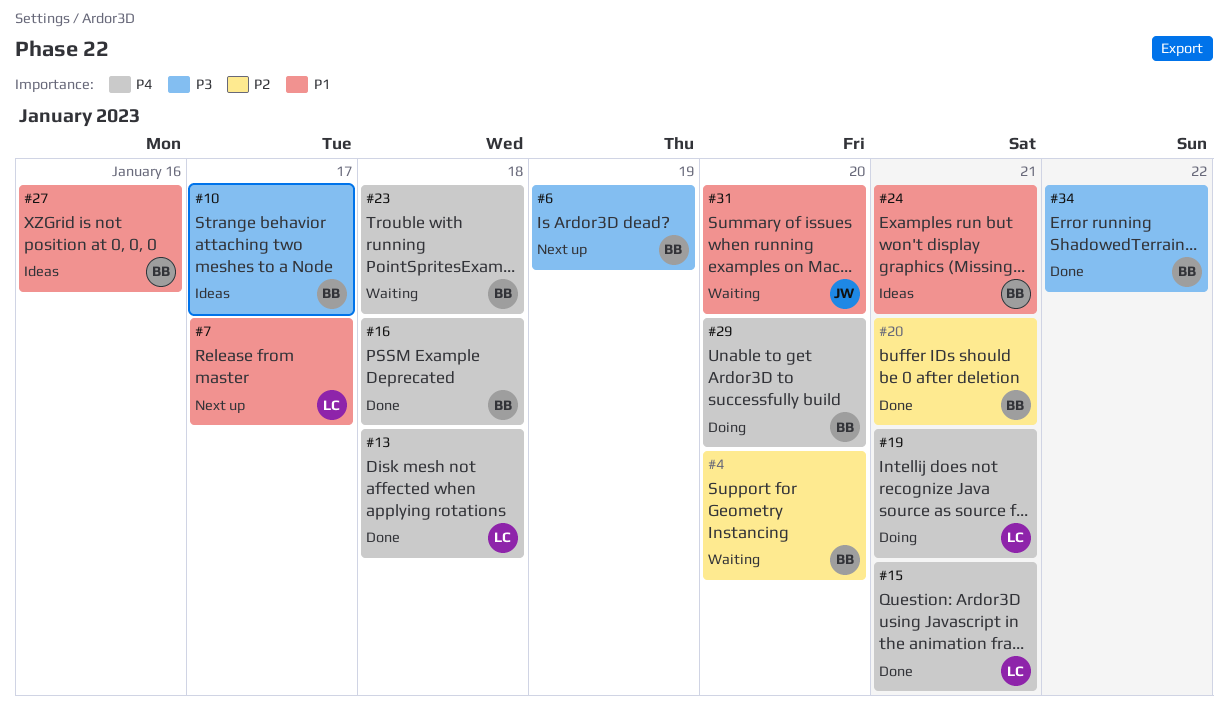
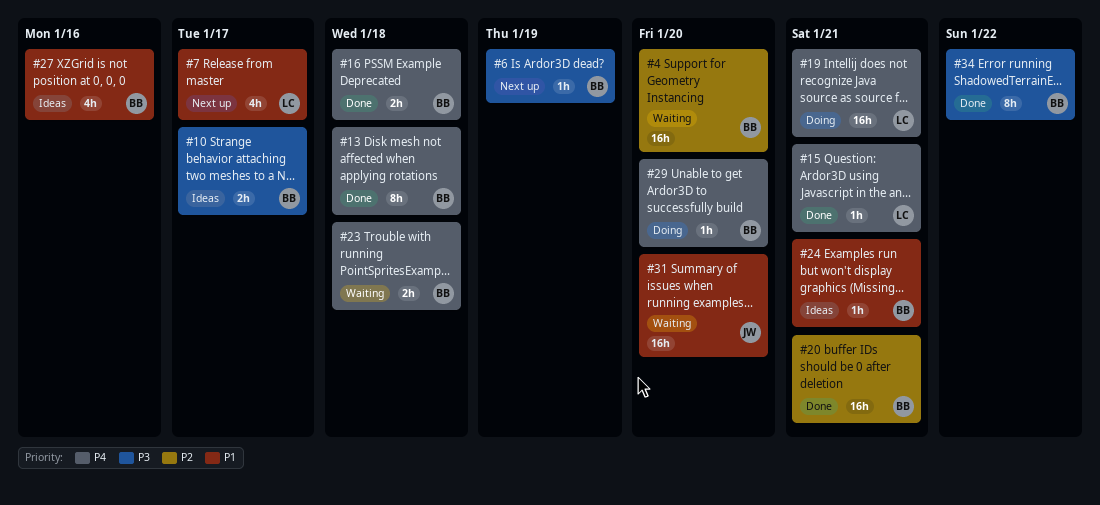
#13, owner: LC -> BB

